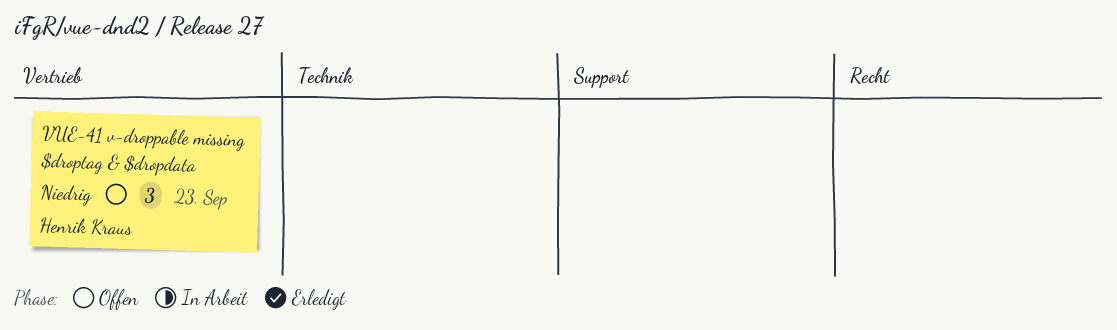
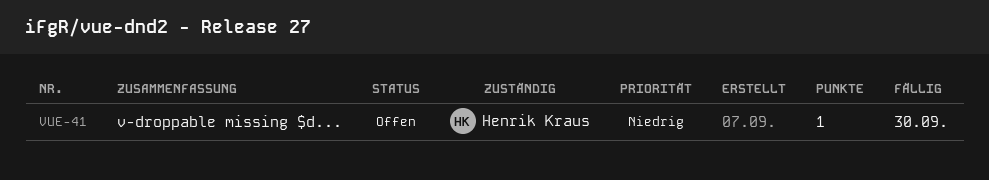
VUE-41, estimate: 3 -> 1
VUE-41, due: Sep 23 -> Sep 30

